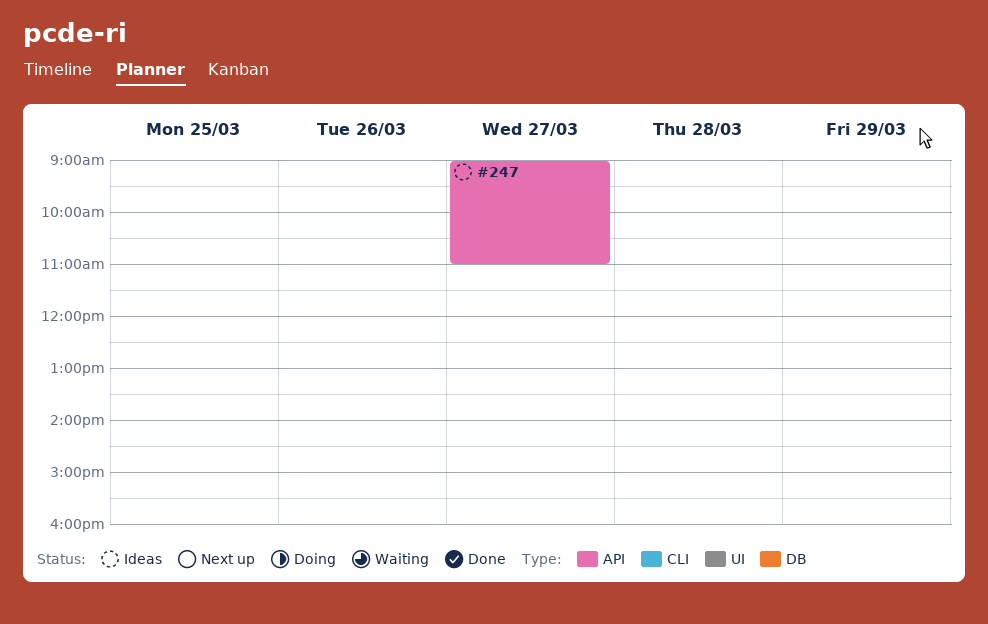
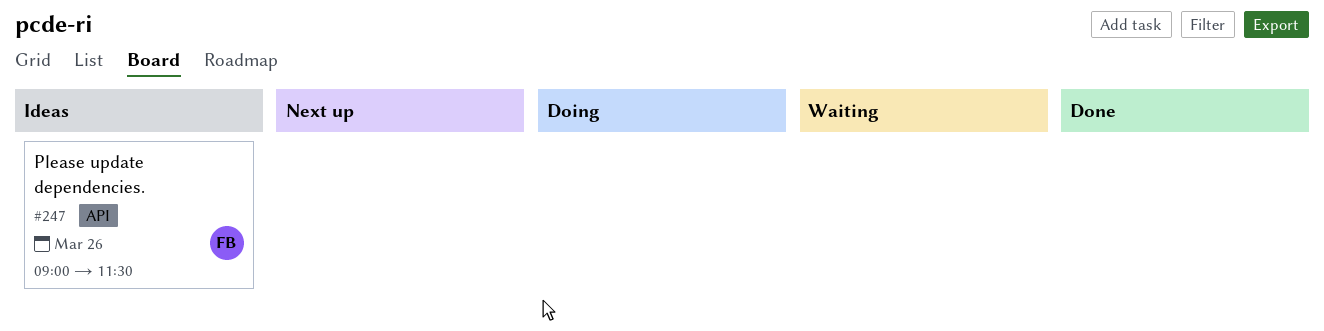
#247, day: Mar 27 -> Mar 26
#247, ends: 11:00 -> 11:30

